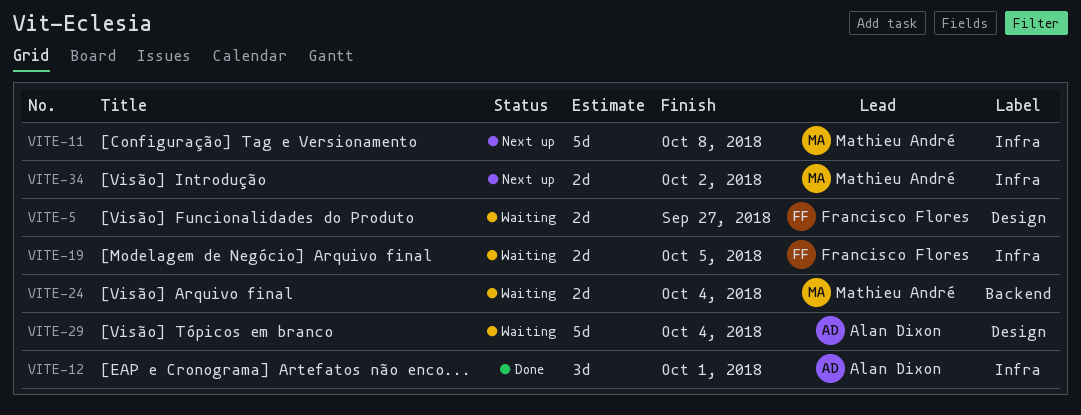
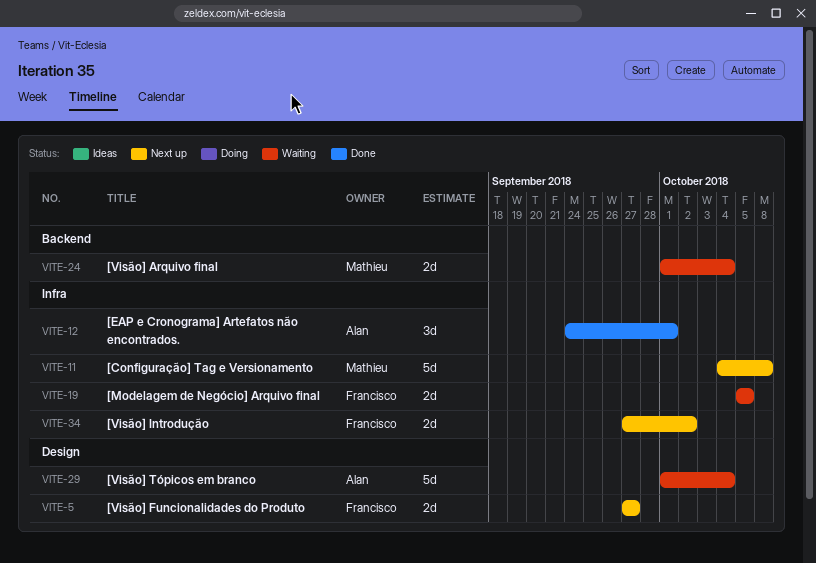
VITE-5, status: Waiting -> Next up
VITE-34, owner: Mathieu André -> Francisco Flores

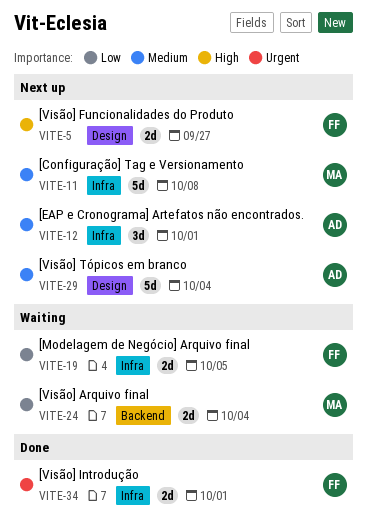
VITE-12, status: Done -> Next up
VITE-29, status: Waiting -> Next up
VITE-34, status: Next up -> Done
VITE-34, due: Oct 2 -> Oct 1

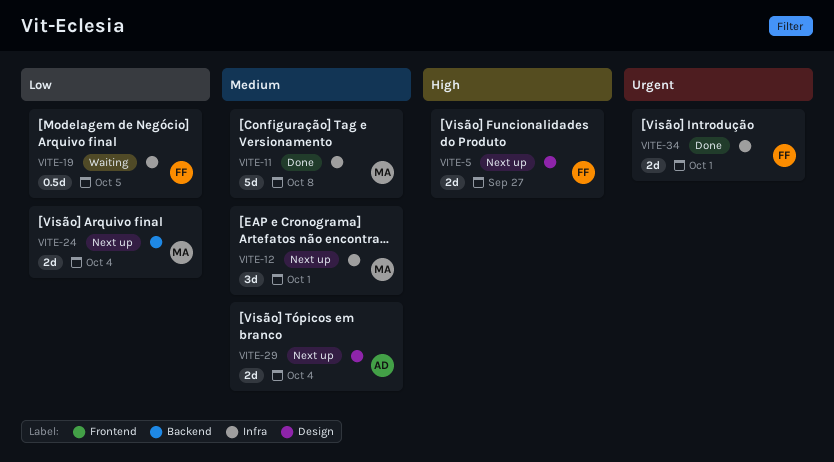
VITE-11, status: Next up -> Done
VITE-12, owner: AD -> MA
VITE-19, estimate: 2d -> 0.5d
VITE-24, status: Waiting -> Next up
VITE-29, estimate: 5d -> 2d

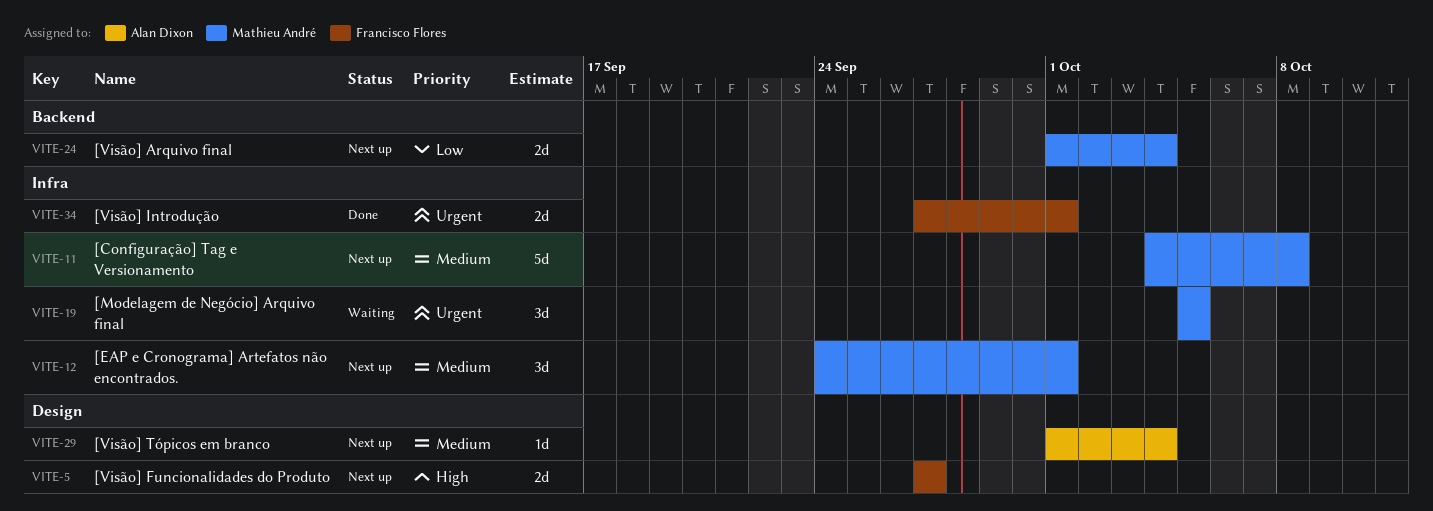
VITE-11, status: Done -> Next up
VITE-19, owner: Francisco Flores -> Mathieu André
VITE-19, priority: Low -> Urgent
VITE-19, estimate: 0.5d -> 3d
VITE-29, estimate: 2d -> 1d

